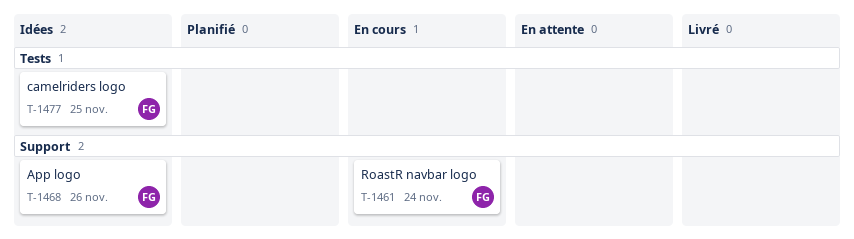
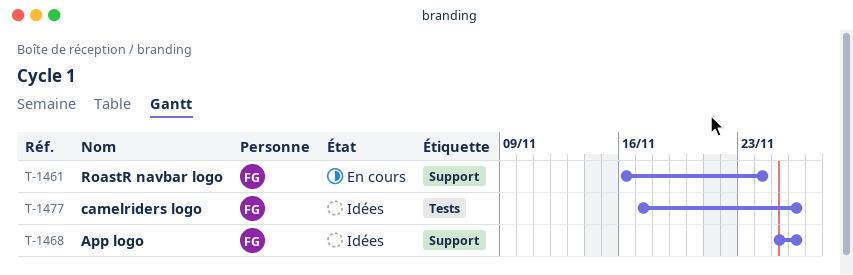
T-1477, due: Nov 25 -> Nov 26

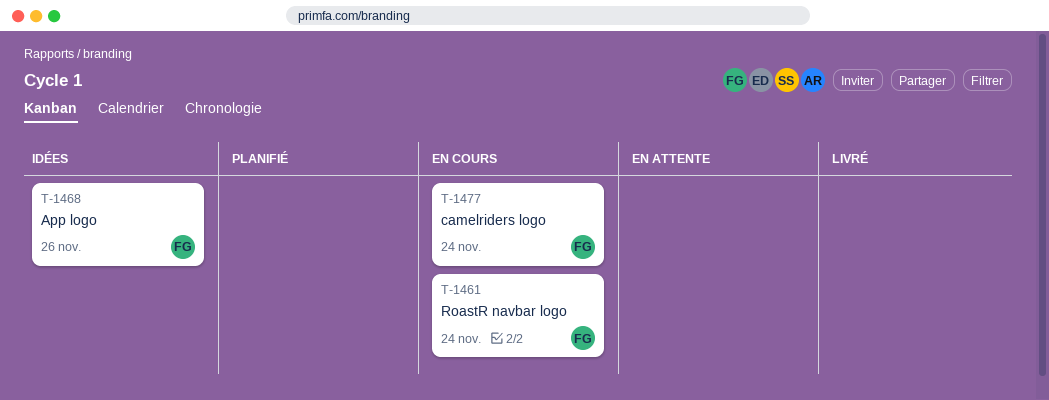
T-1477, status: Idées -> En cours
T-1477, due: Nov 26 -> Nov 24

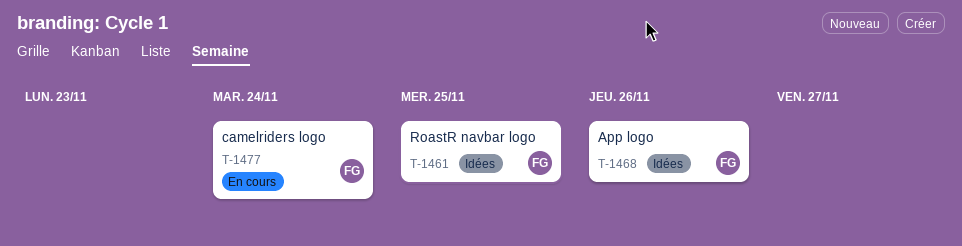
T-1461, status: En cours -> Idées
T-1461, due: Nov 24 -> Nov 25

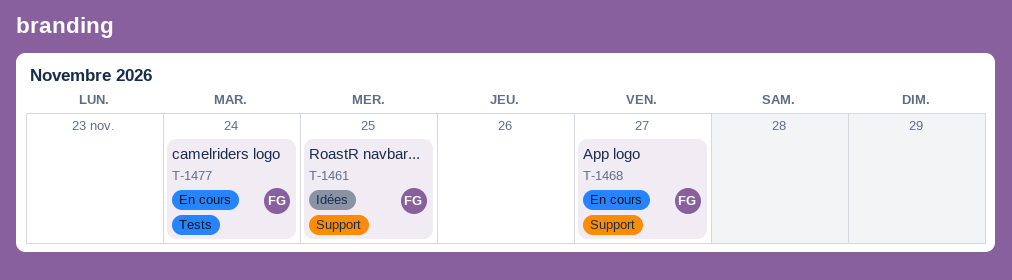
T-1468, status: Idées -> En cours
T-1468, due: Nov 26 -> Nov 27

